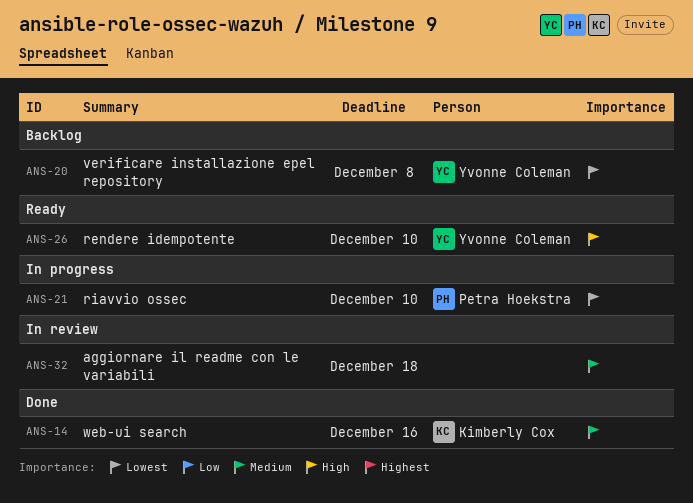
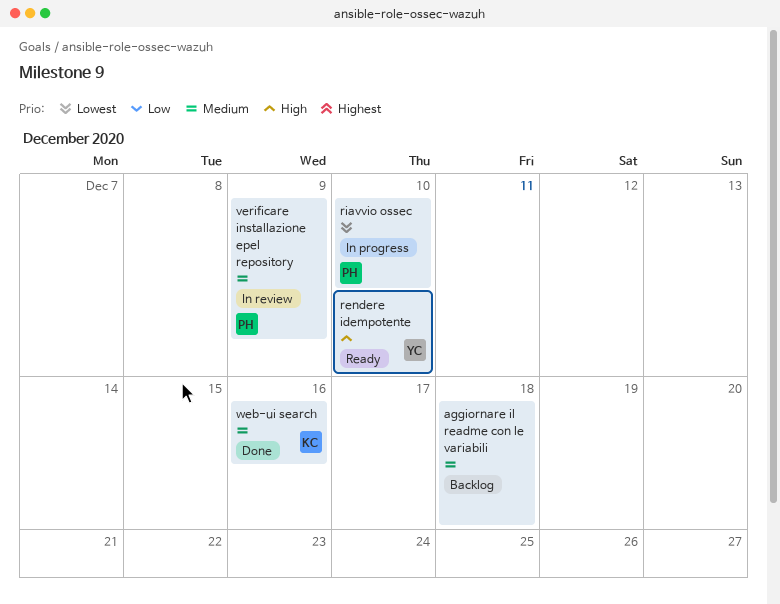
aggiornare il readme con le variabili, status: In review -> Backlog
verificare installazione epel repository, status: Backlog -> In review
verificare installazione epel repository, owner: Yvonne Coleman -> Petra Hoekstra
verificare installazione epel repository, priority: Lowest -> Medium
verificare installazione epel repository, due: Dec 8 -> Dec 9

